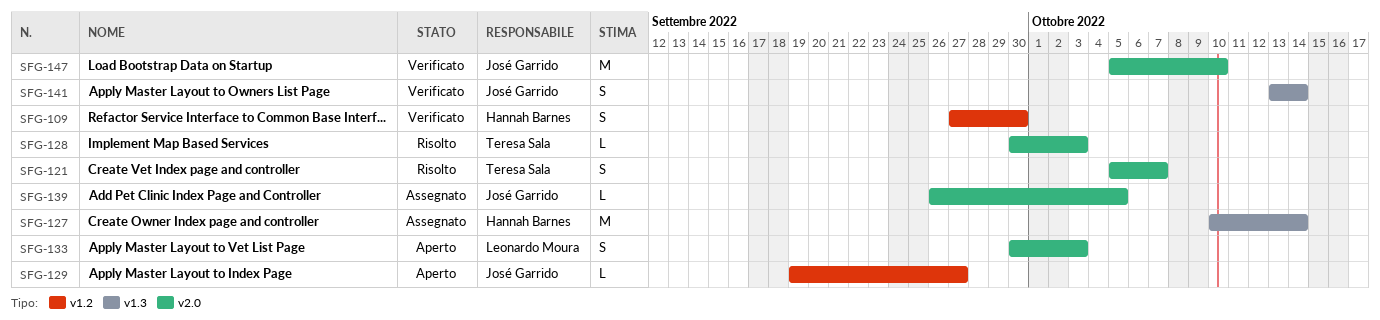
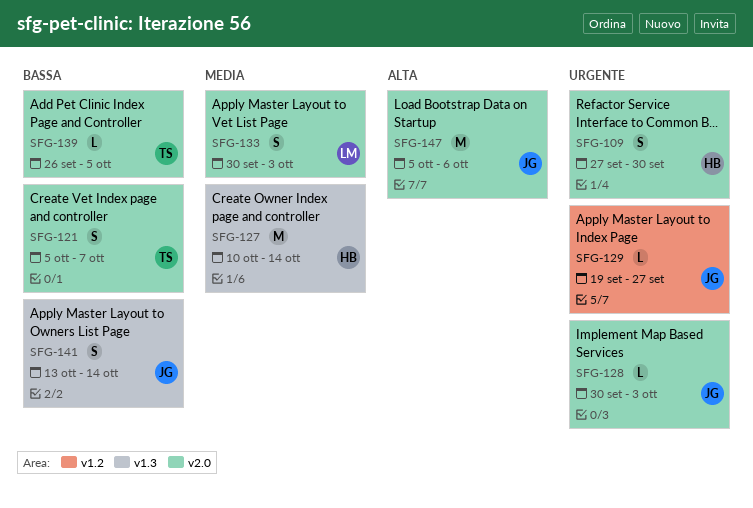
SFG-109, label: v1.2 -> v2.0
SFG-128, owner: Teresa Sala -> José Garrido
SFG-139, owner: José Garrido -> Teresa Sala
SFG-147, due: Oct 10 -> Oct 6

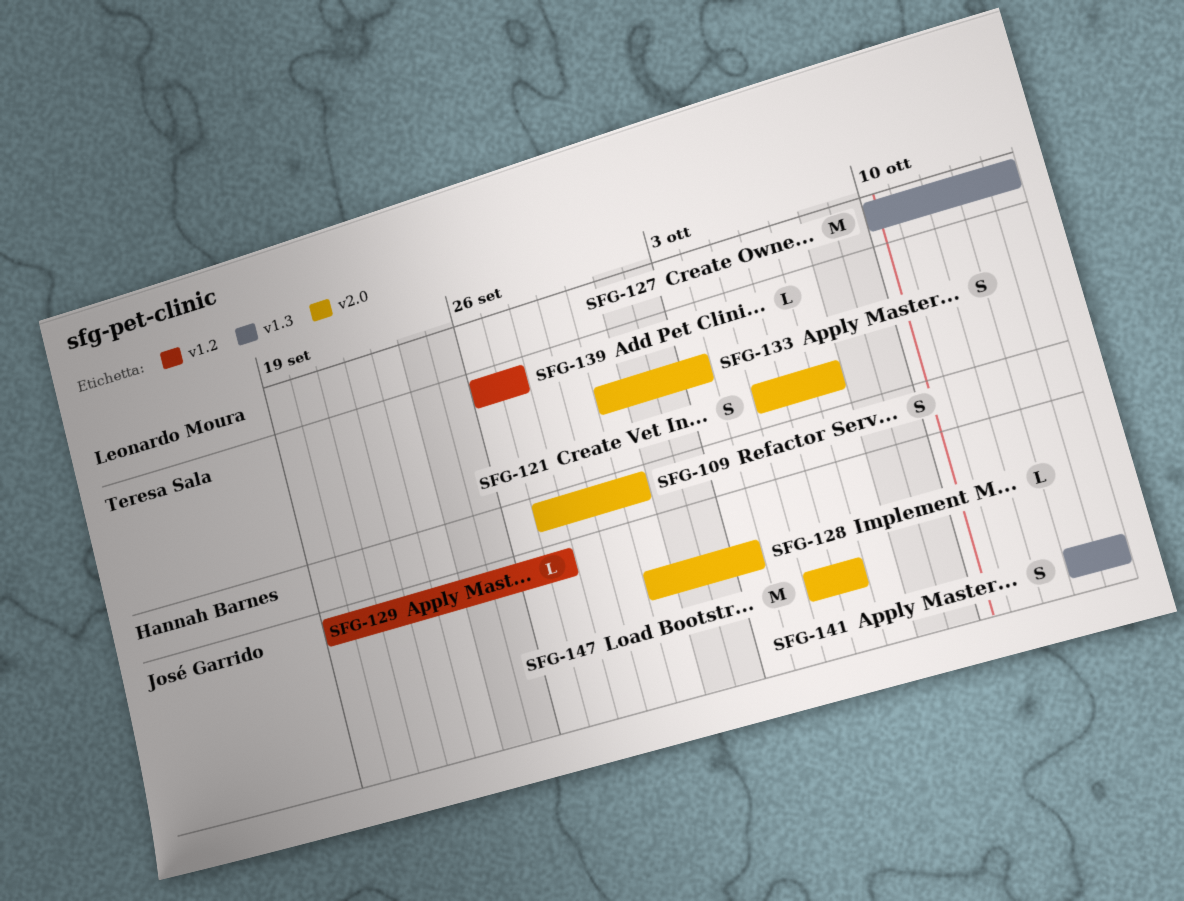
SFG-127, owner: Hannah Barnes -> Leonardo Moura
SFG-133, owner: Leonardo Moura -> Teresa Sala
SFG-139, label: v2.0 -> v1.2
SFG-139, due: Oct 5 -> Sep 27

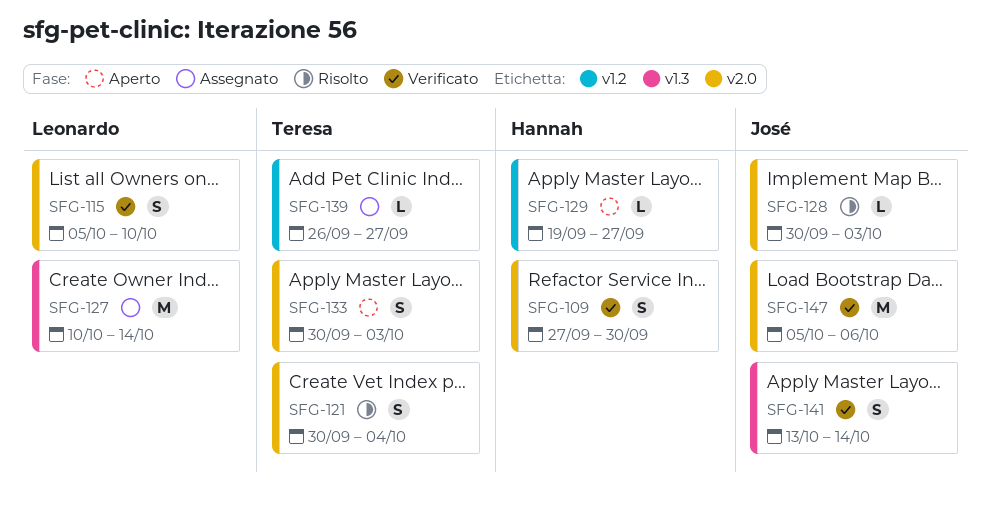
SFG-115: none -> present
SFG-121, start: Oct 5 -> Sep 30
SFG-121, due: Oct 7 -> Oct 4
SFG-129, owner: José Garrido -> Hannah Barnes

